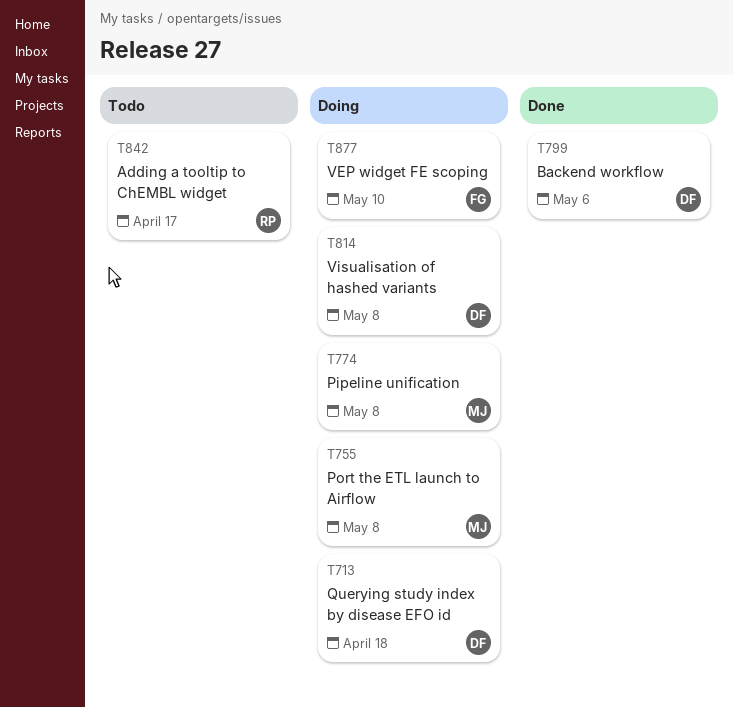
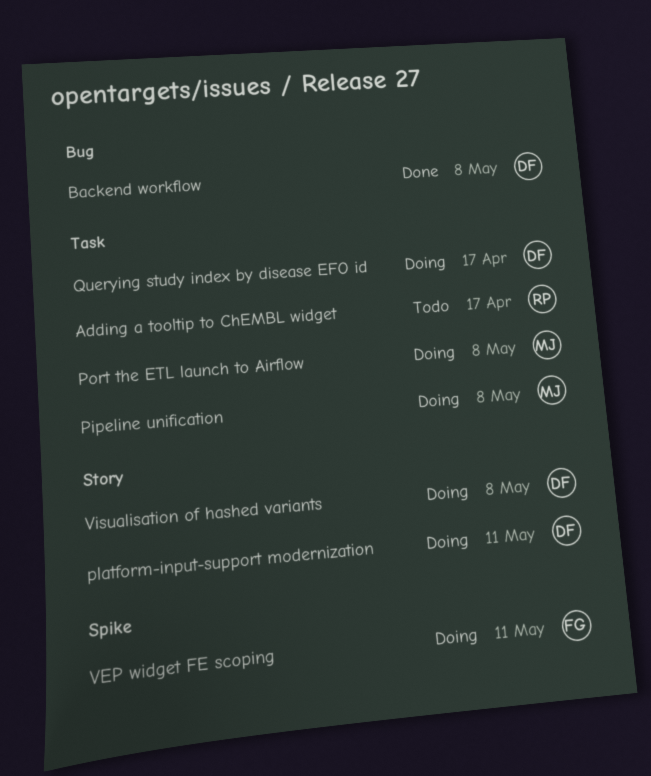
Backend workflow, due: May 6 -> May 8
platform-input-support modernization: none -> present
Querying study index by disease EFO id, due: Apr 18 -> Apr 17
VEP widget FE scoping, due: May 10 -> May 11

